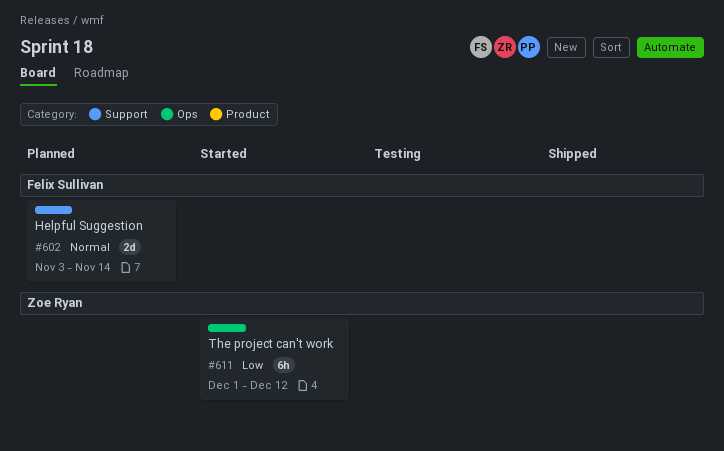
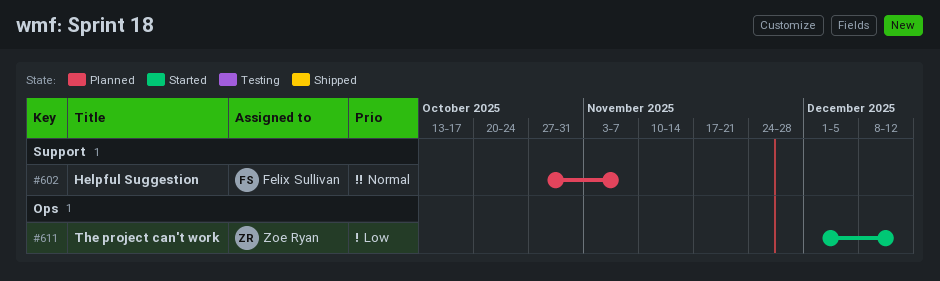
#602, start: Nov 3 -> Oct 27
#602, due: Nov 14 -> Nov 7

